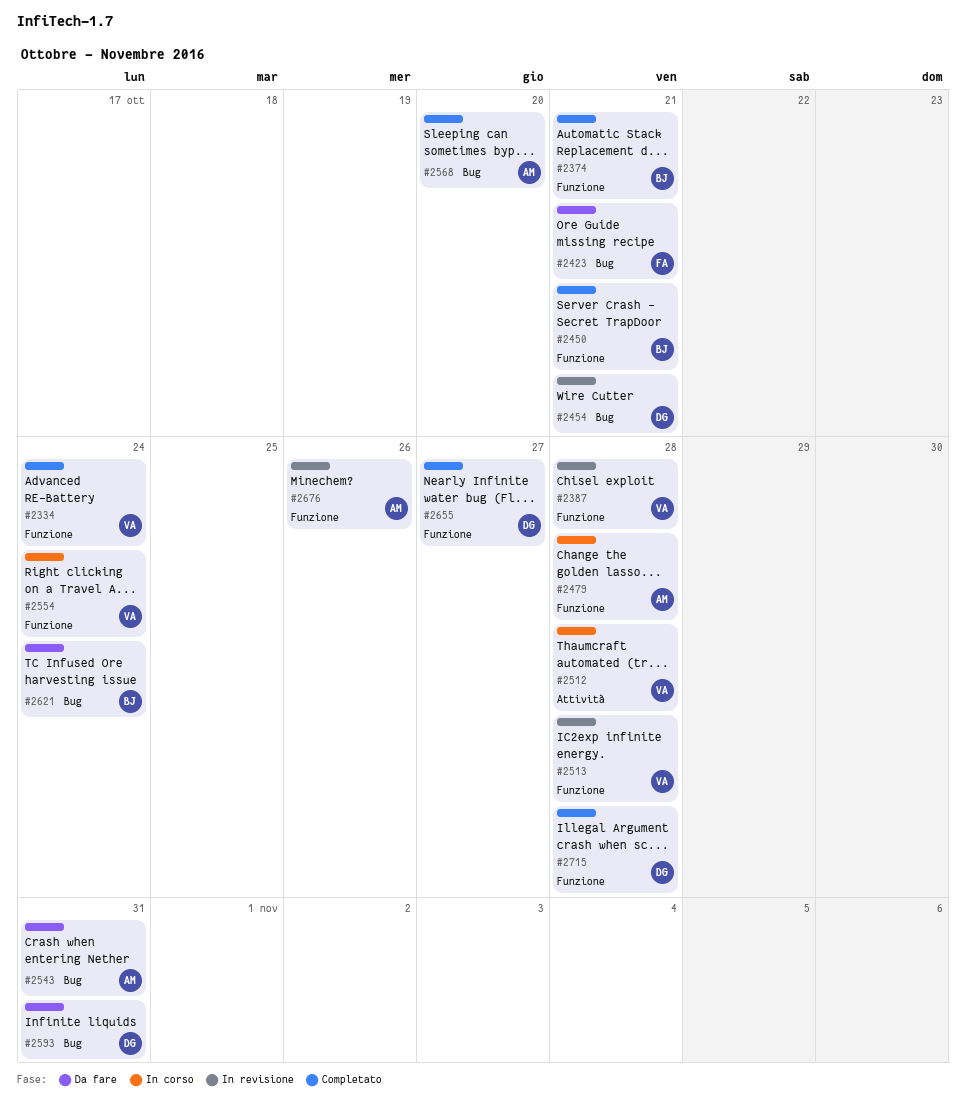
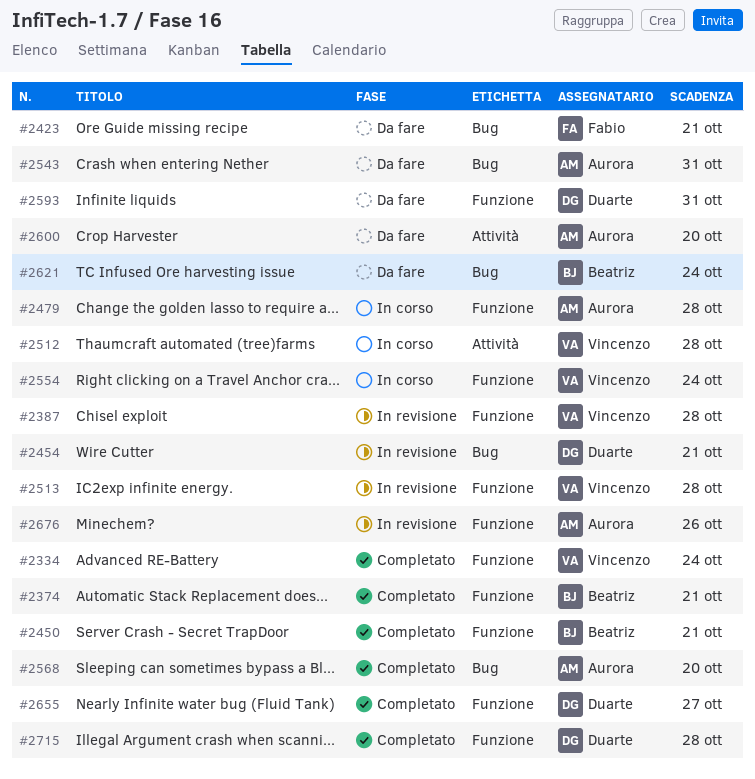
#2593, label: Bug -> Funzione
#2600: none -> present

